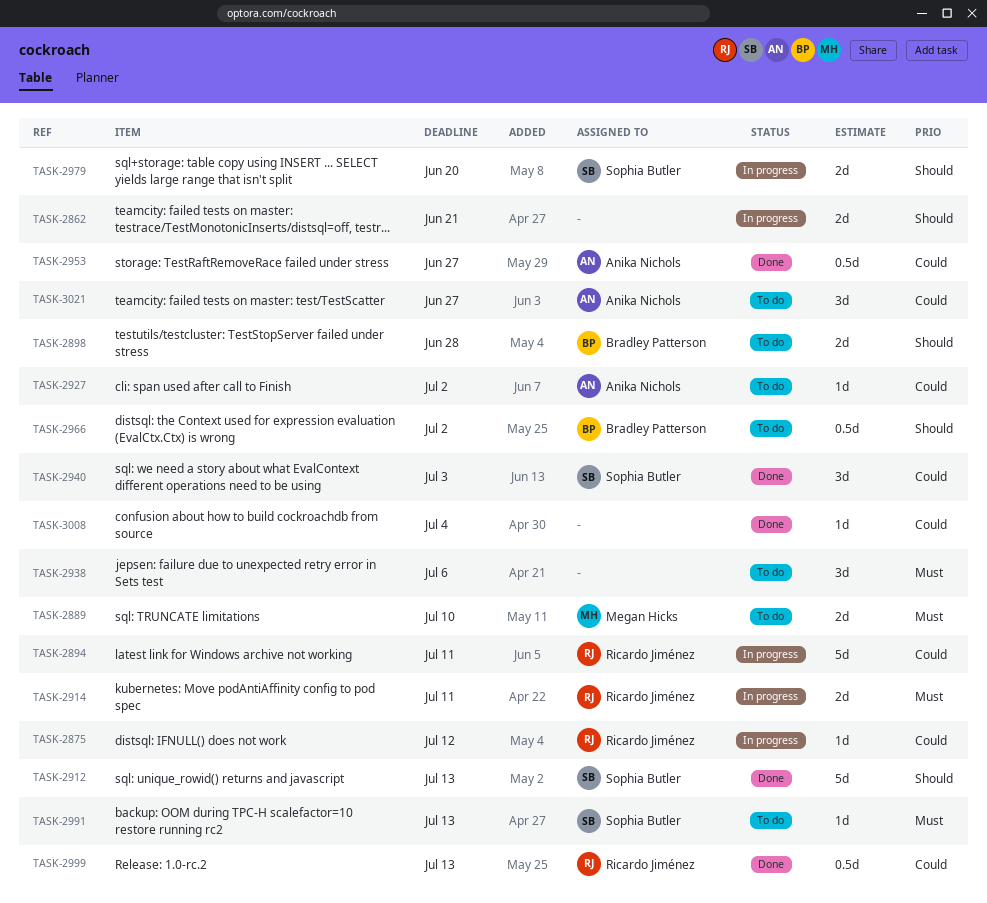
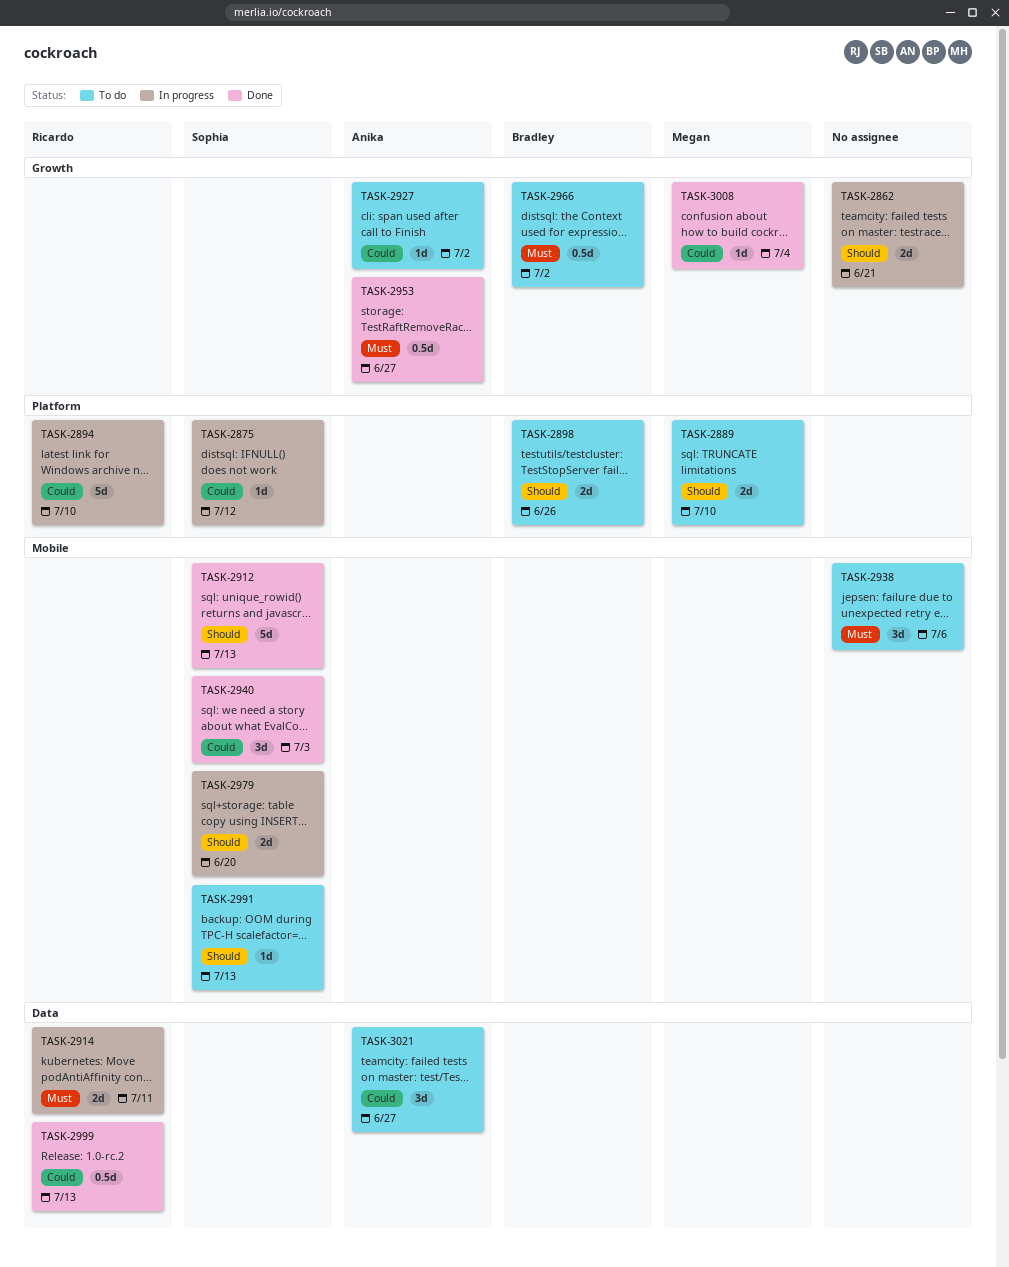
TASK-2875, owner: Ricardo Jiménez -> Sophia Butler
TASK-2889, priority: Must -> Should
TASK-2894, due: Jul 11 -> Jul 10
TASK-2898, due: Jun 28 -> Jun 26
TASK-2953, priority: Could -> Must
TASK-2966, priority: Should -> Must
TASK-2991, priority: Must -> Should
TASK-3008, owner: none -> Megan Hicks

